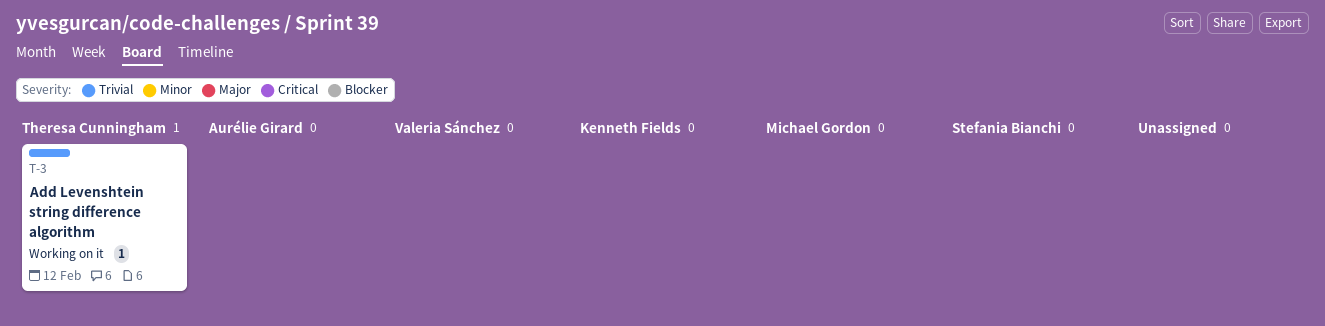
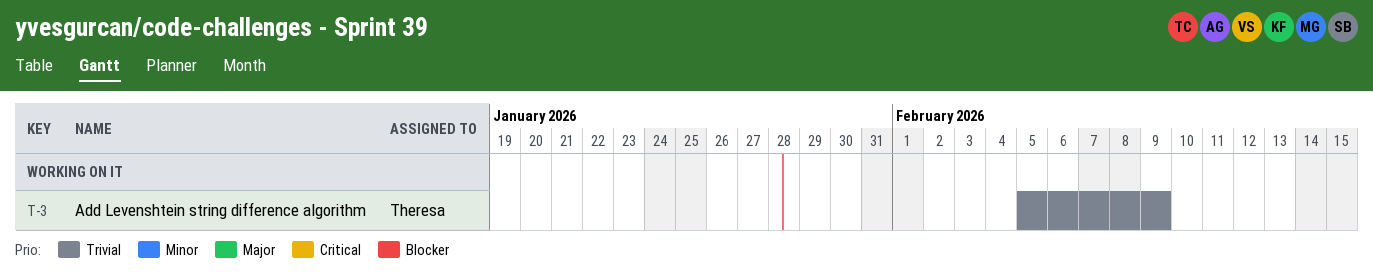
T-3, due: Feb 12 -> Feb 9

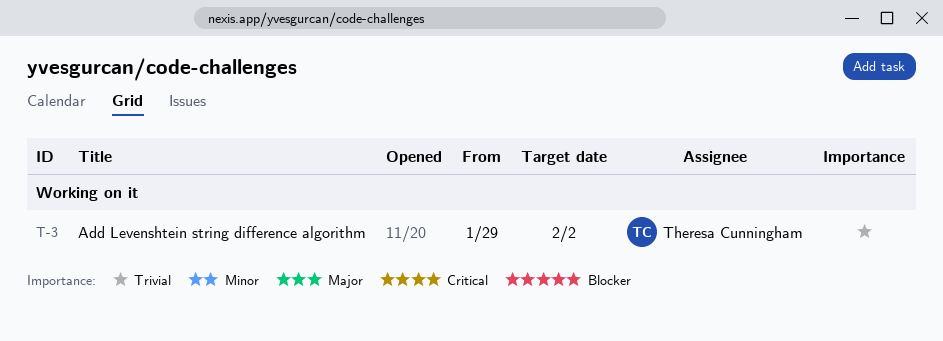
T-3, start: Feb 5 -> Jan 29
T-3, due: Feb 9 -> Feb 2

